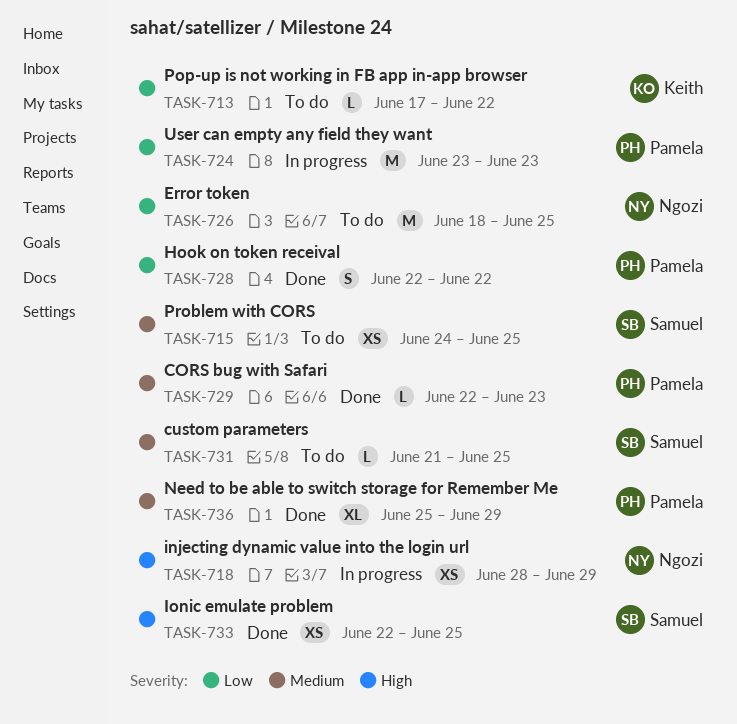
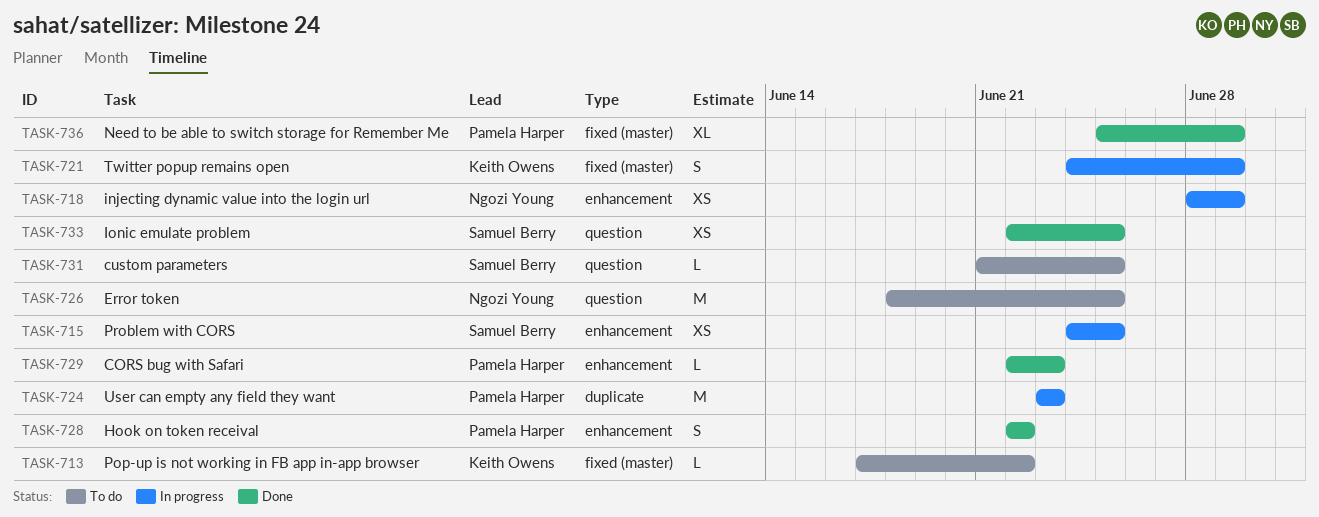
TASK-715, status: To do -> In progress
TASK-721: none -> present

